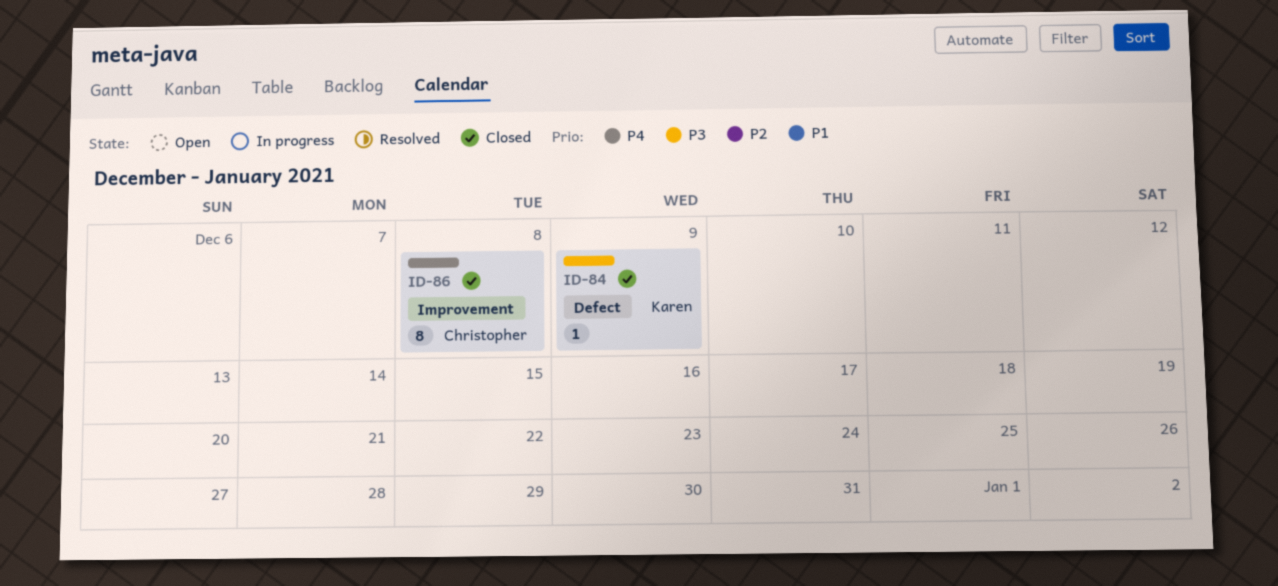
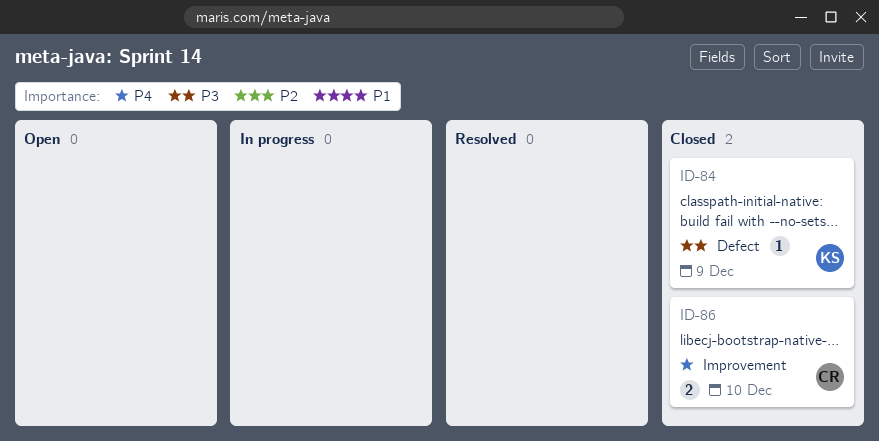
ID-86, estimate: 8 -> 2
ID-86, due: Dec 8 -> Dec 10

